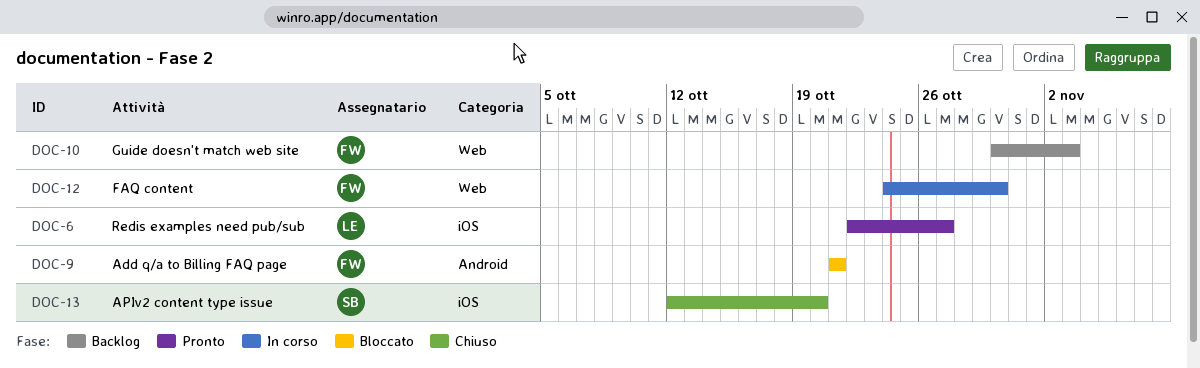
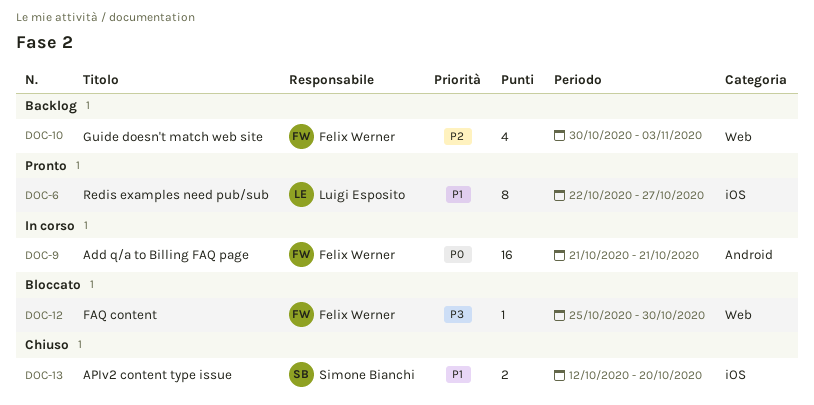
DOC-9, status: Bloccato -> In corso
DOC-12, status: In corso -> Bloccato
DOC-12, start: Oct 24 -> Oct 25

